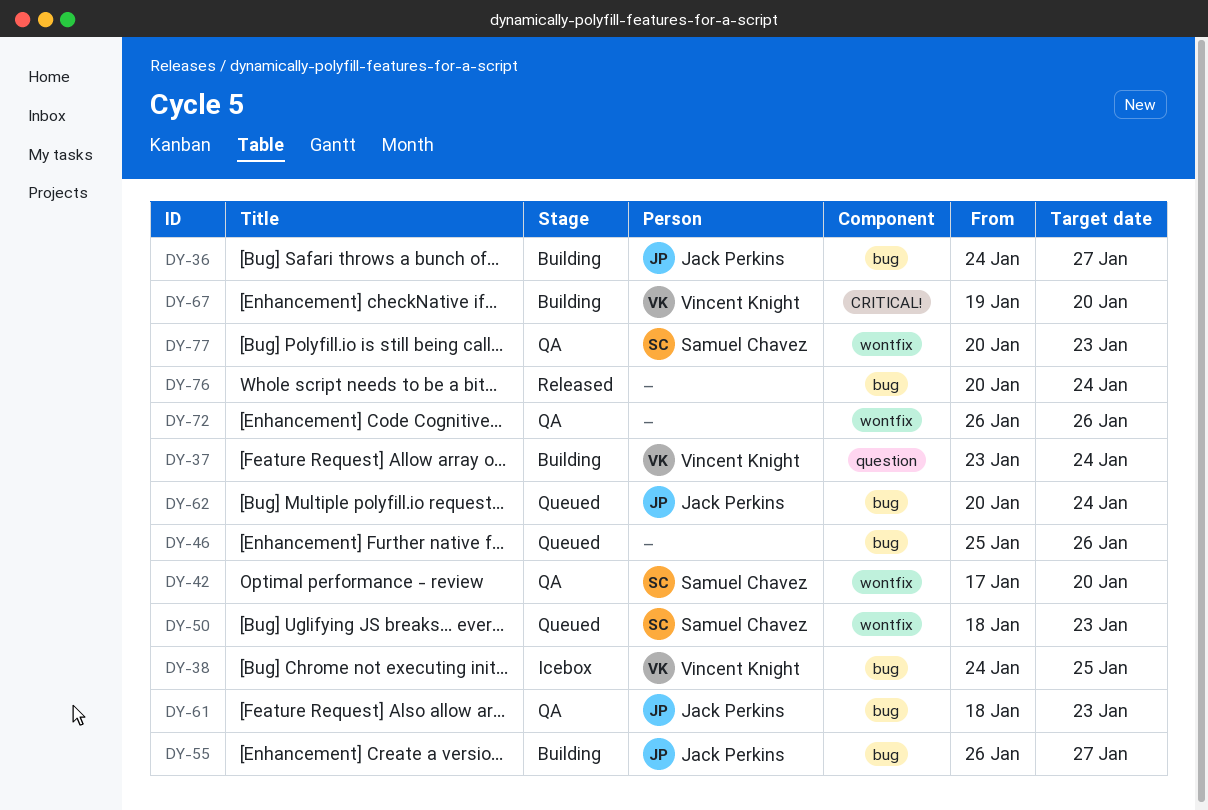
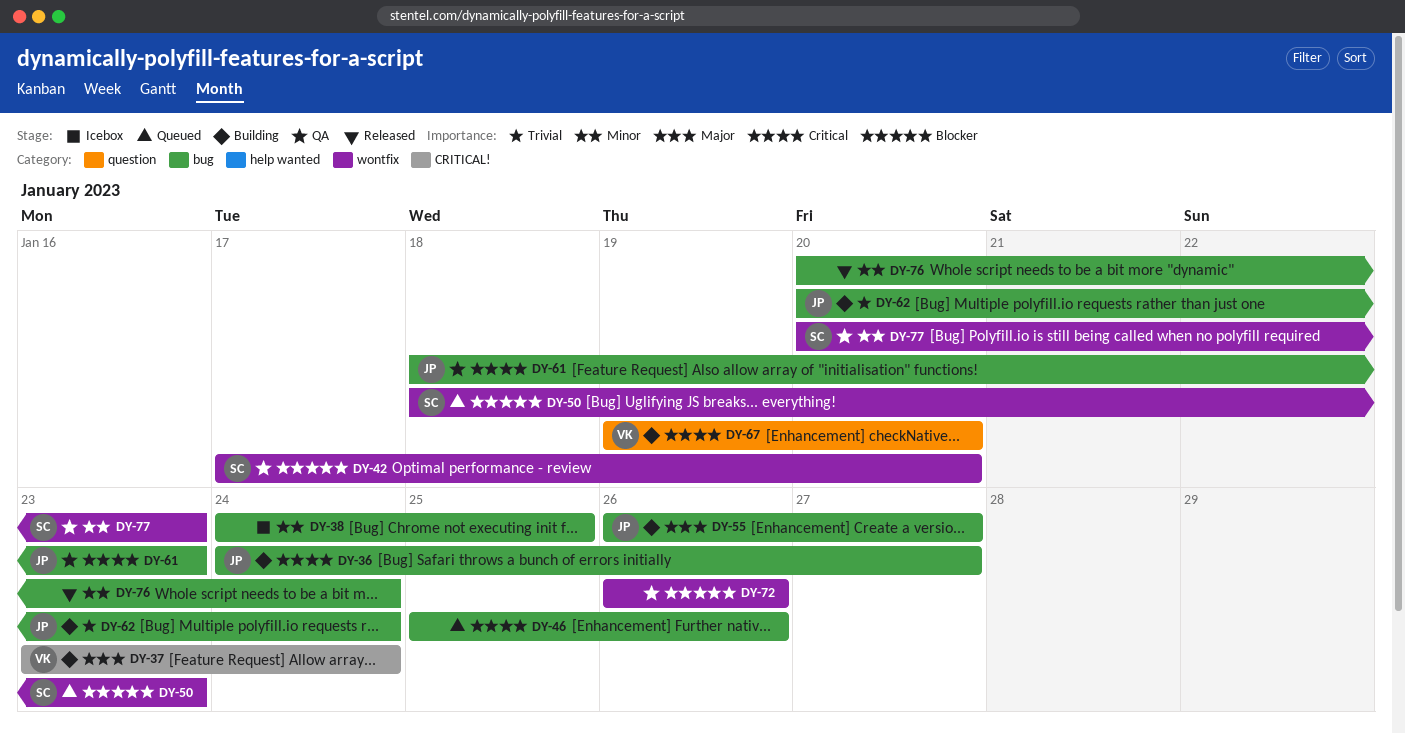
DY-37, label: question -> CRITICAL!
DY-38, owner: Vincent Knight -> none
DY-62, status: Queued -> Building
DY-67, label: CRITICAL! -> question

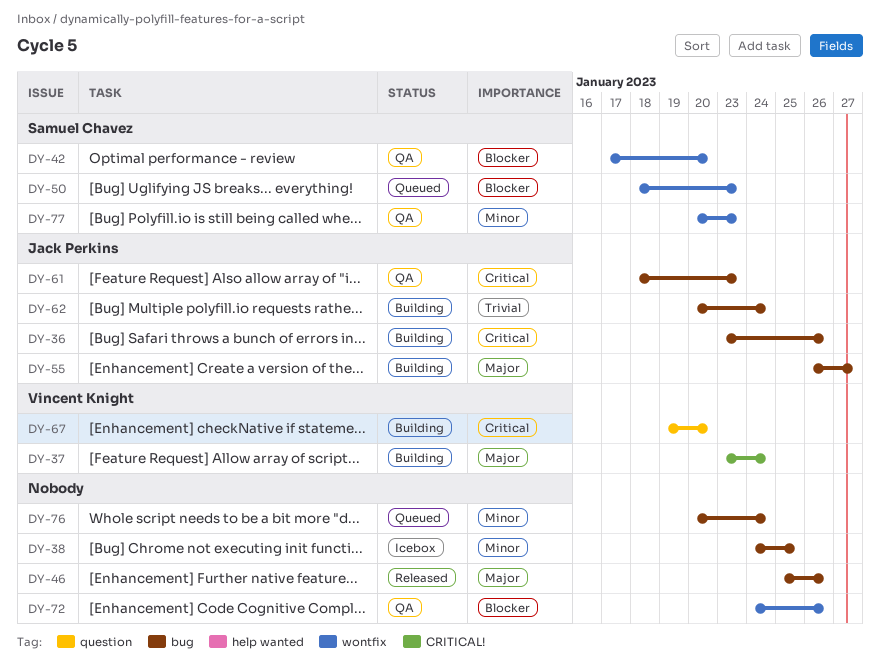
DY-36, start: Jan 24 -> Jan 23
DY-36, due: Jan 27 -> Jan 26
DY-46, status: Queued -> Released
DY-46, priority: Critical -> Major
DY-72, start: Jan 26 -> Jan 24
DY-76, status: Released -> Queued

